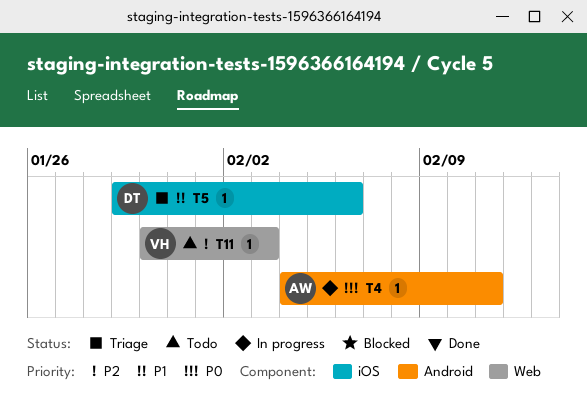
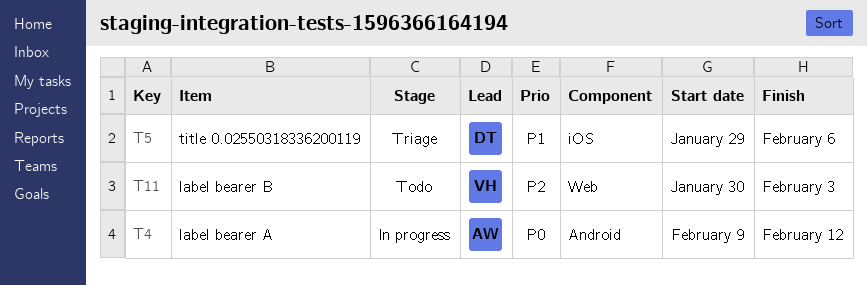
T4, start: Feb 4 -> Feb 9
T4, due: Feb 11 -> Feb 12

